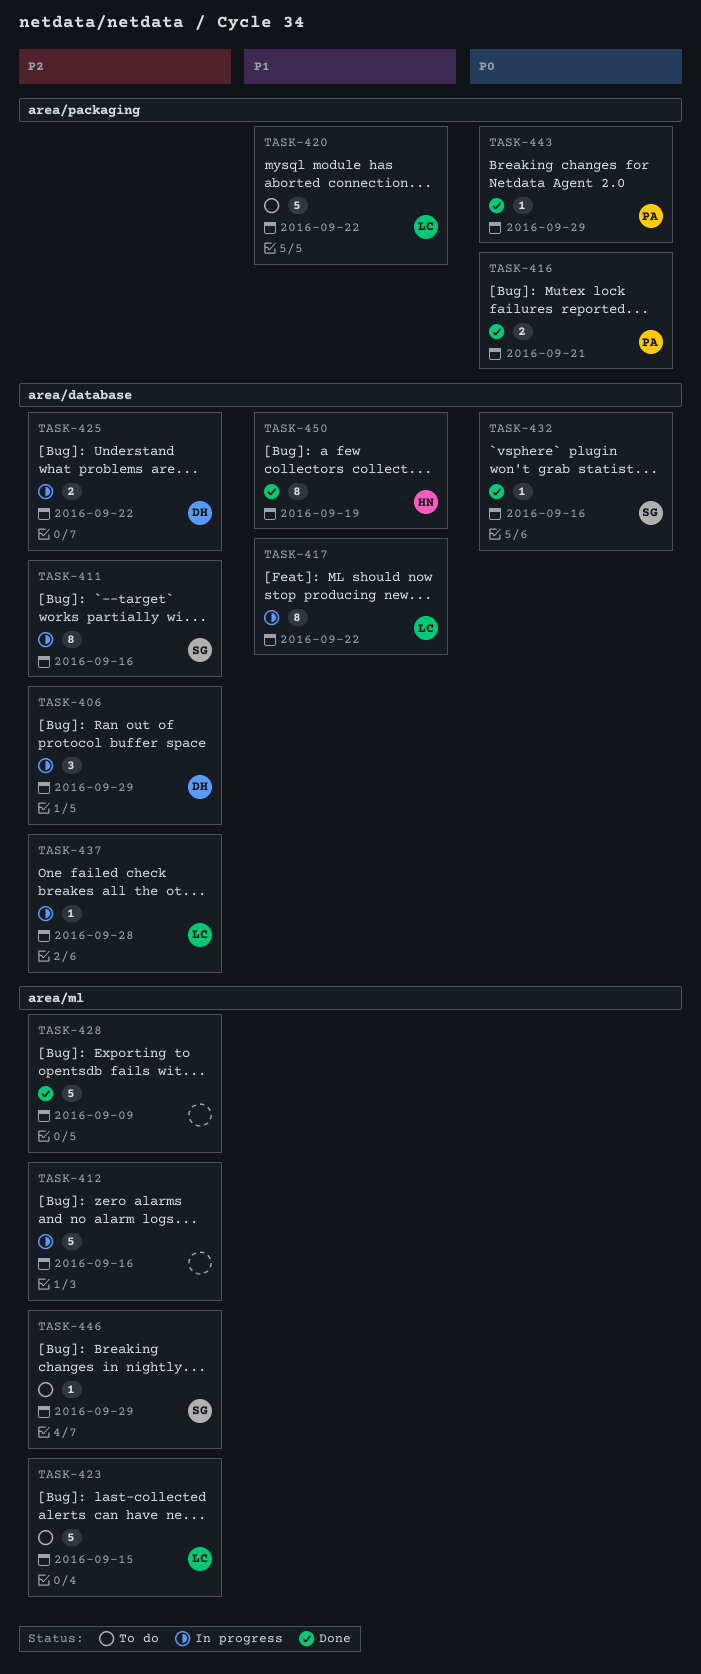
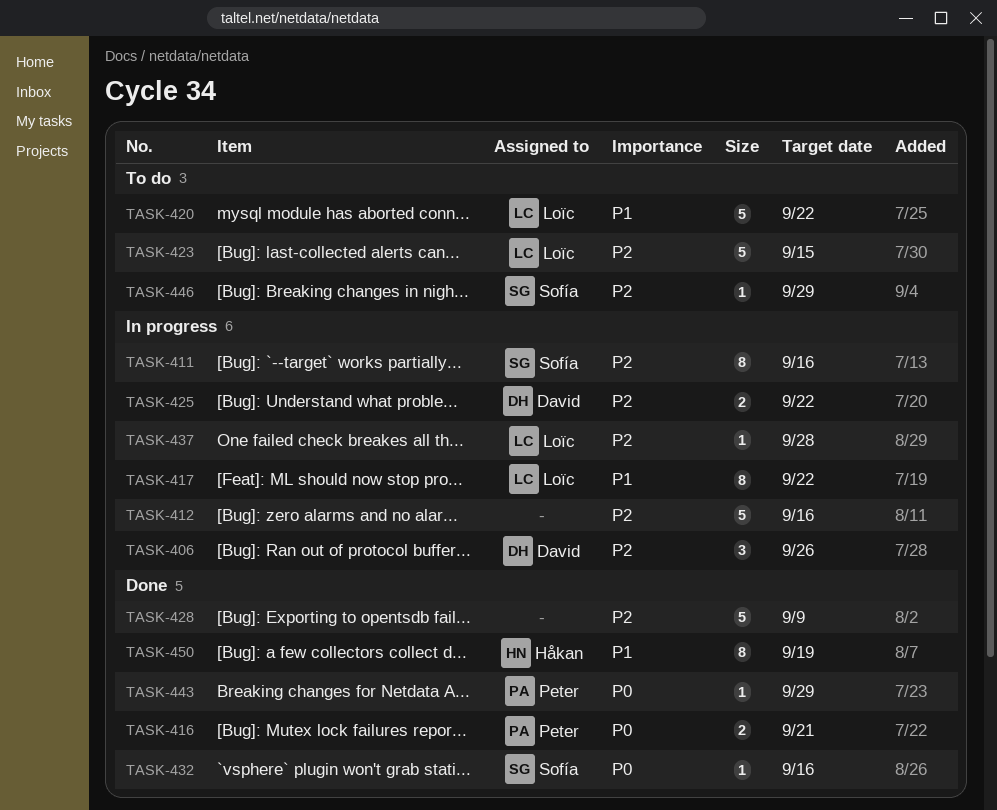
TASK-406, due: Sep 29 -> Sep 26

